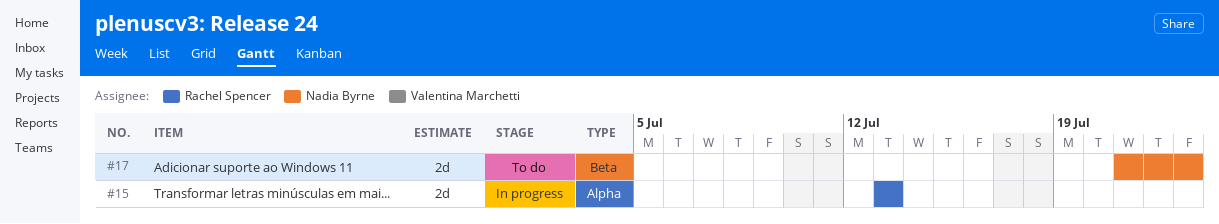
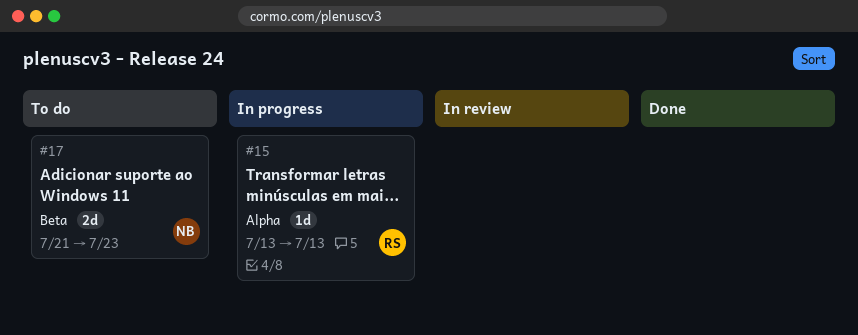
#15, estimate: 2d -> 1d

